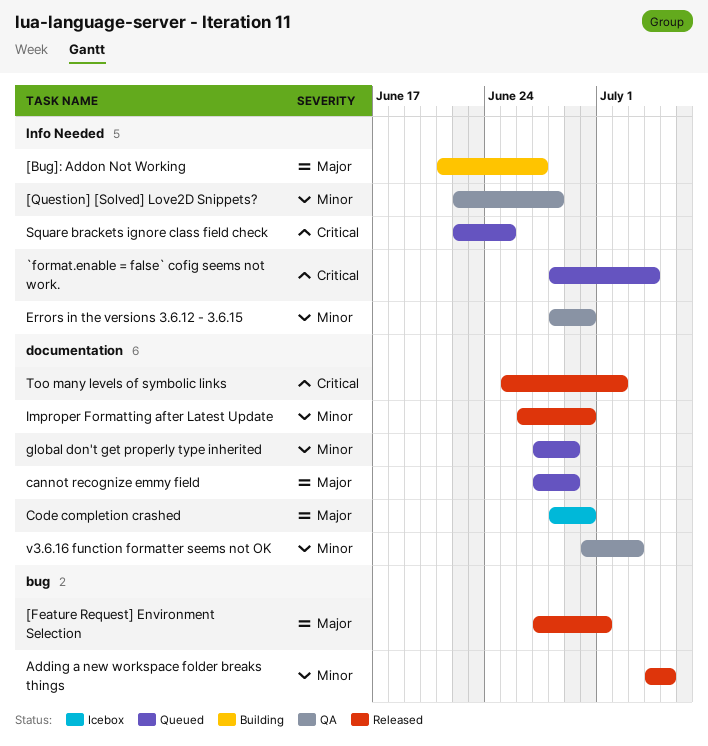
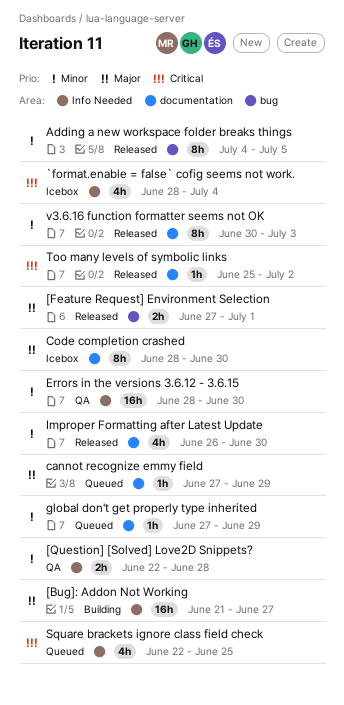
`format.enable = false` cofig seems not work., status: Queued -> Icebox
v3.6.16 function formatter seems not OK, status: QA -> Released

